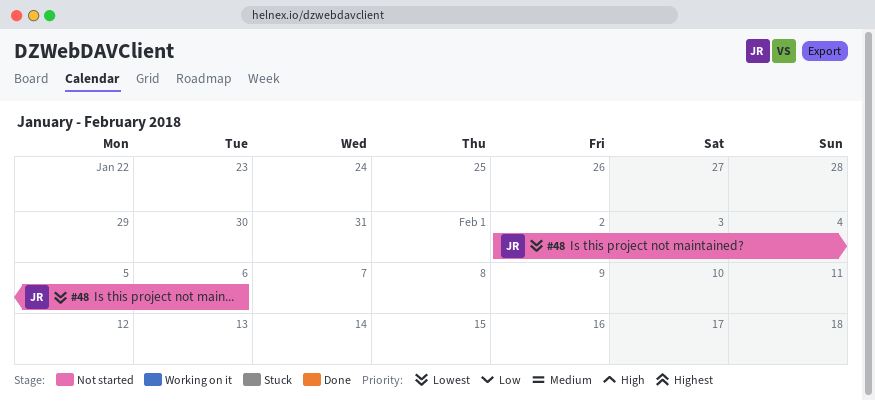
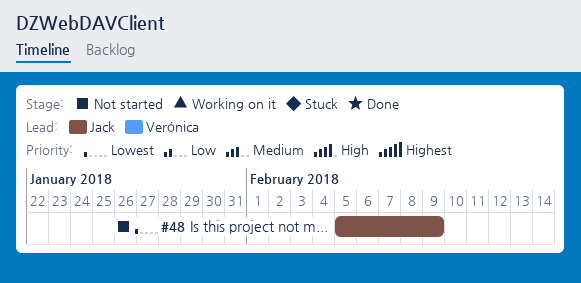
#48, start: Feb 2 -> Feb 5
#48, due: Feb 6 -> Feb 9

